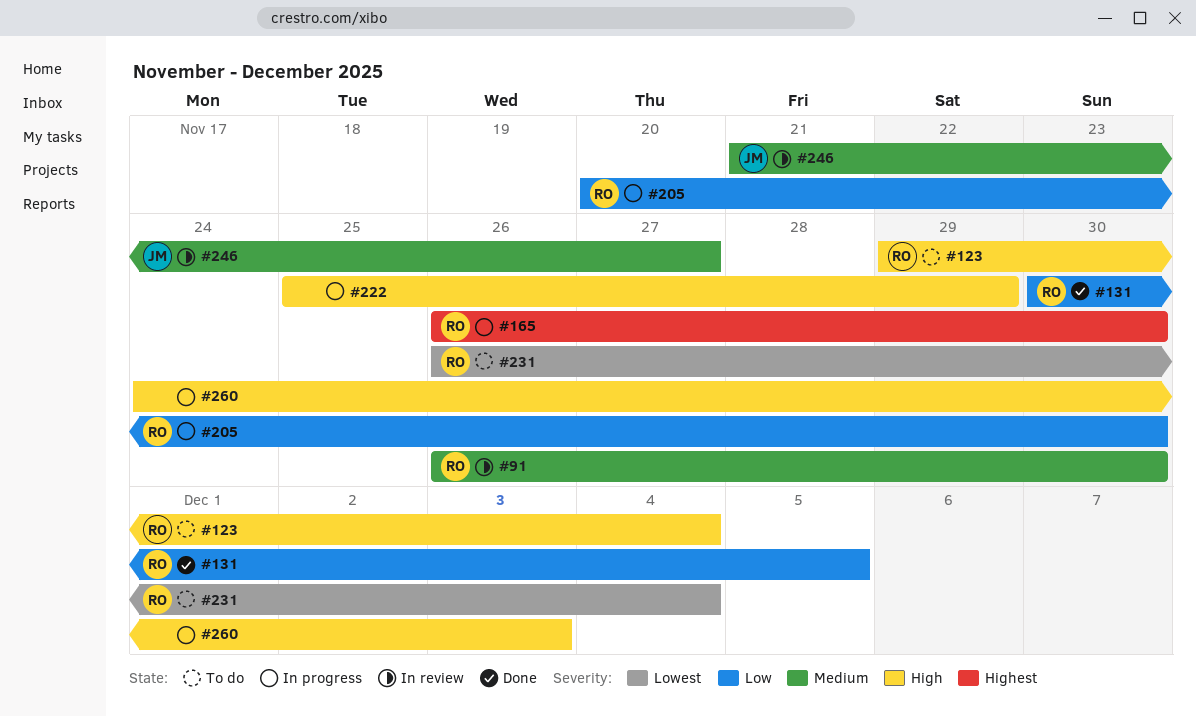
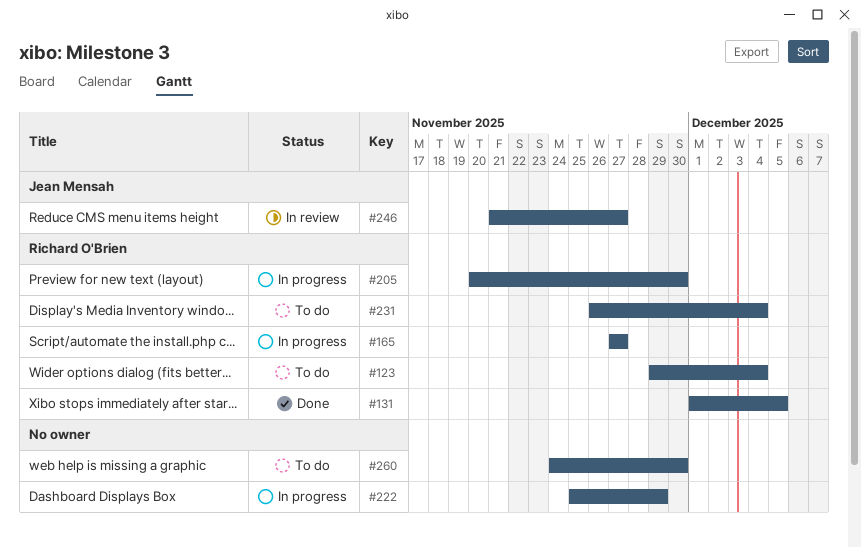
#91: present -> none
#131, start: Nov 30 -> Dec 1
#165, start: Nov 26 -> Nov 27
#165, due: Nov 30 -> Nov 27
#260, status: In progress -> To do
#260, due: Dec 3 -> Nov 30

